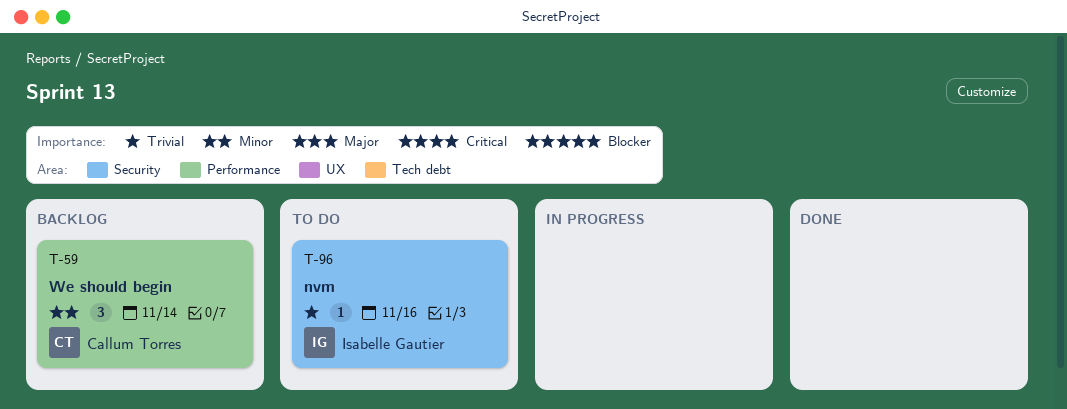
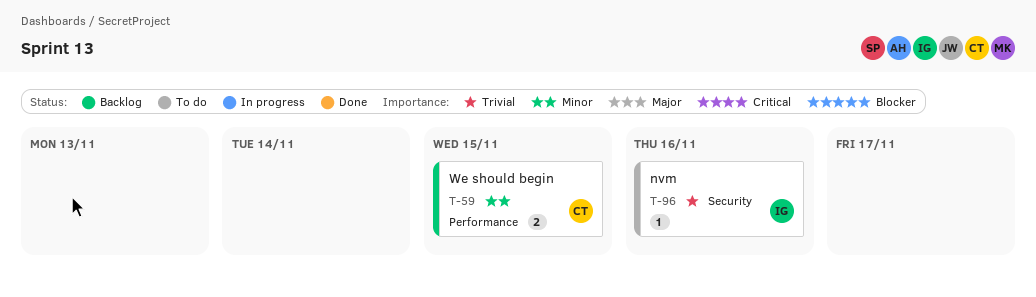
T-59, estimate: 3 -> 2
T-59, due: Nov 14 -> Nov 15

